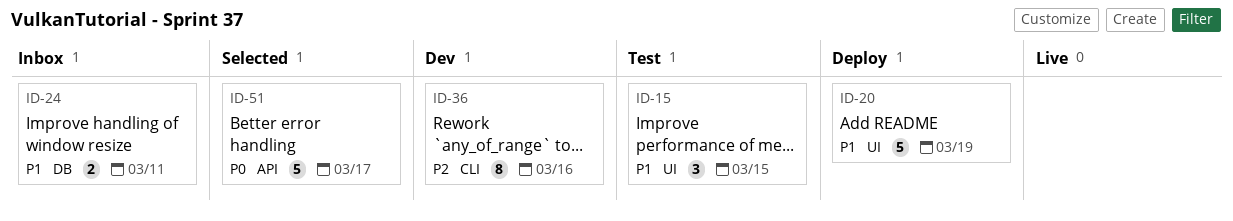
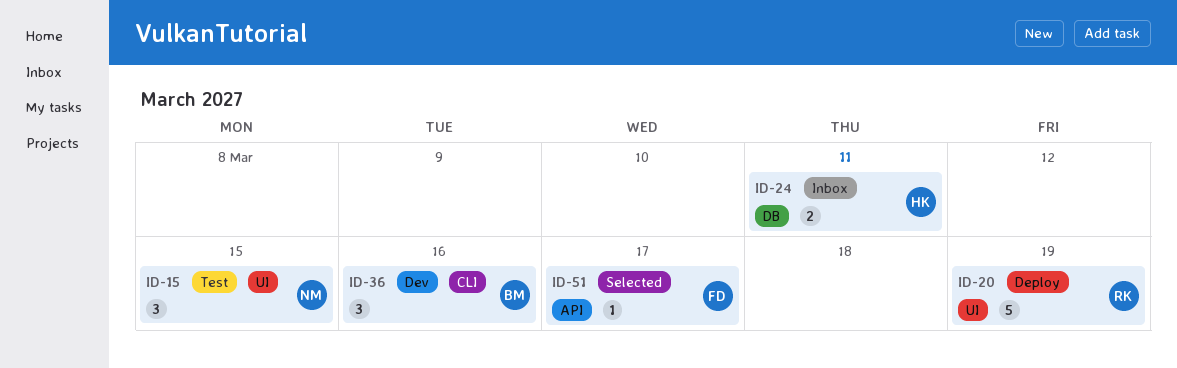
ID-36, estimate: 8 -> 3
ID-51, estimate: 5 -> 1

